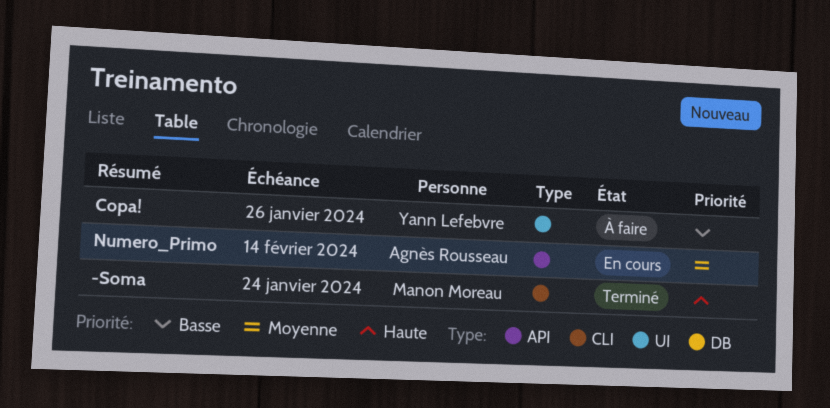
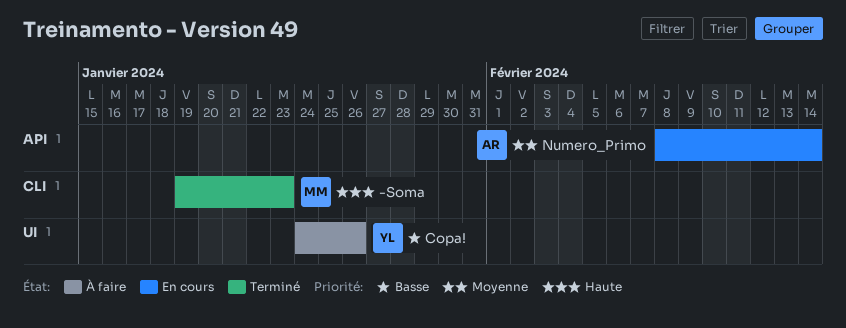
-Soma, due: Jan 24 -> Jan 23

